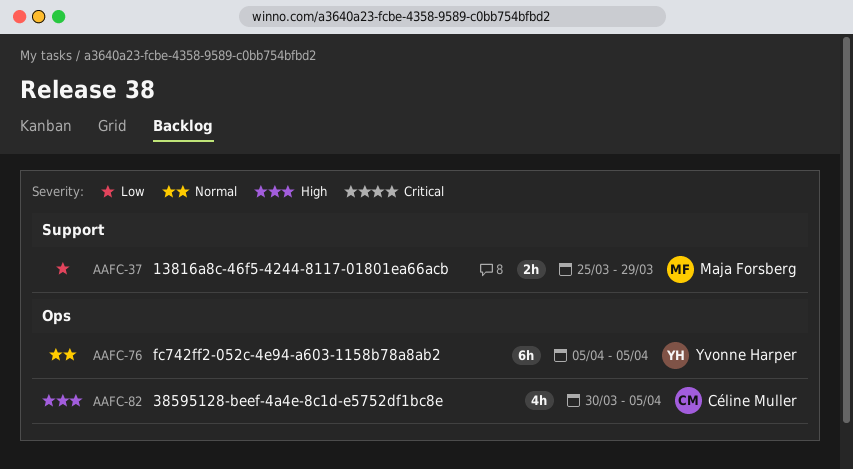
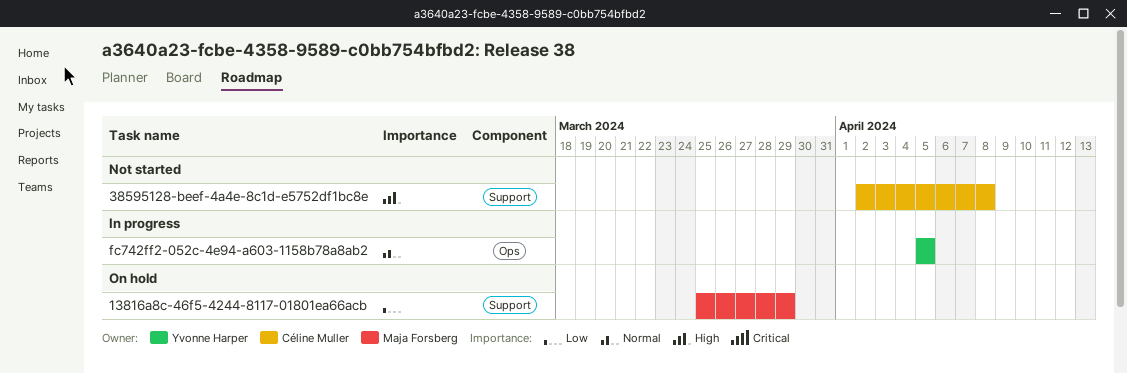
38595128-beef-4a4e-8c1d-e5752df1bc8e, label: Ops -> Support
38595128-beef-4a4e-8c1d-e5752df1bc8e, start: Mar 30 -> Apr 2
38595128-beef-4a4e-8c1d-e5752df1bc8e, due: Apr 5 -> Apr 8

